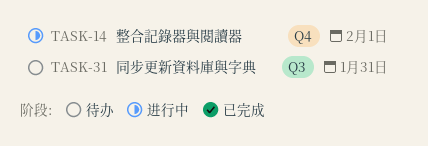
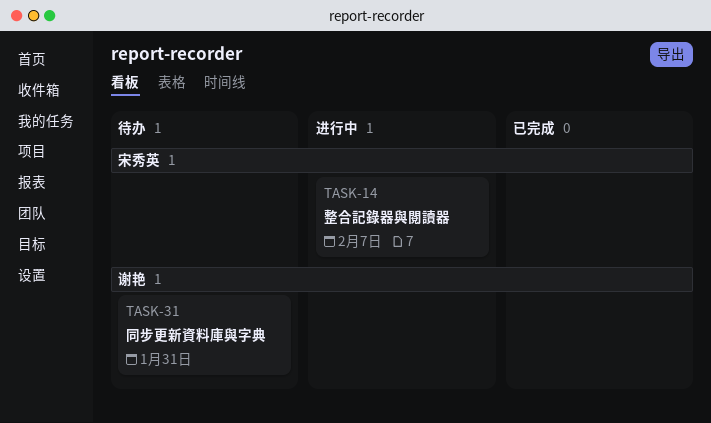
TASK-14, due: Feb 1 -> Feb 7

